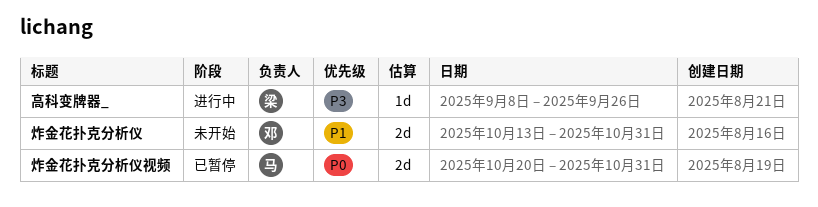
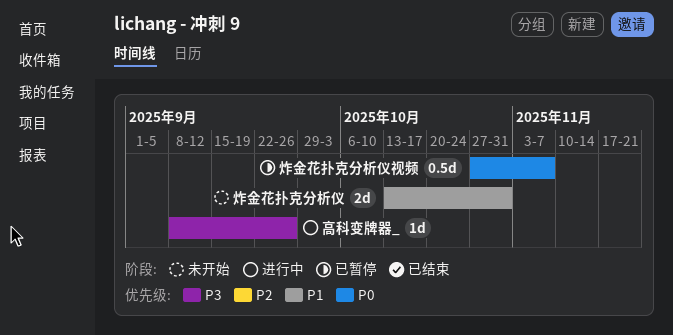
炸金花扑克分析仪视频, estimate: 2d -> 0.5d
炸金花扑克分析仪视频, start: Oct 20 -> Oct 27
炸金花扑克分析仪视频, due: Oct 31 -> Nov 7

